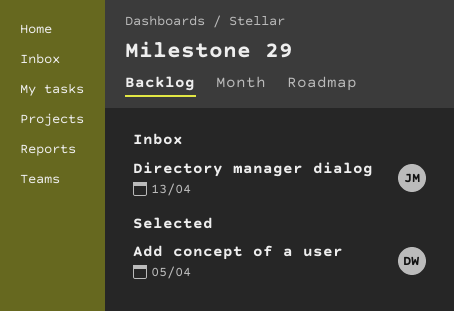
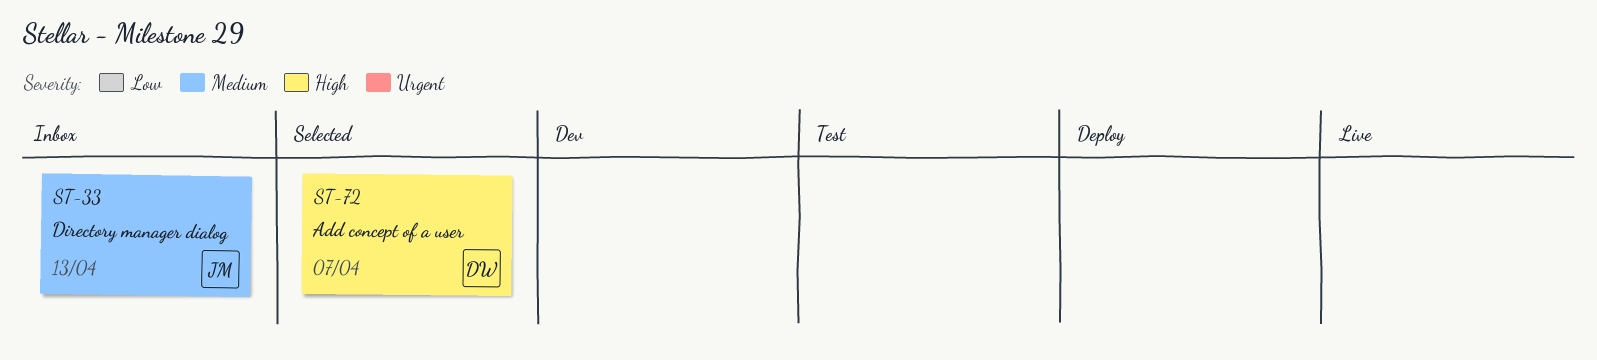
Add concept of a user, due: Apr 5 -> Apr 7

